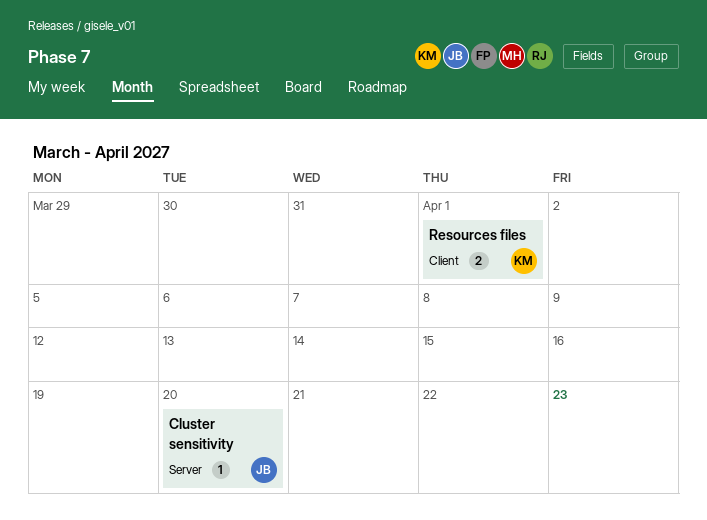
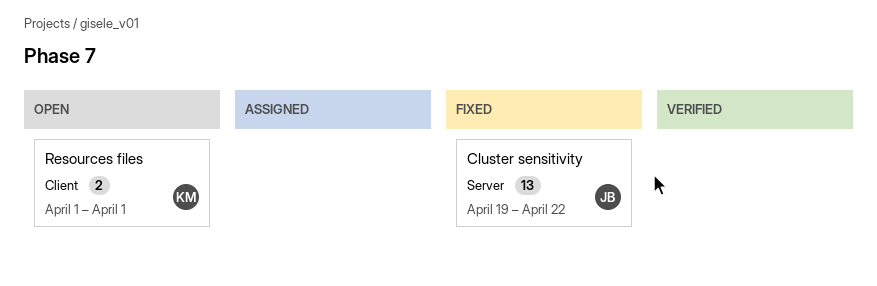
Cluster sensitivity, estimate: 1 -> 13
Cluster sensitivity, due: Apr 20 -> Apr 22

